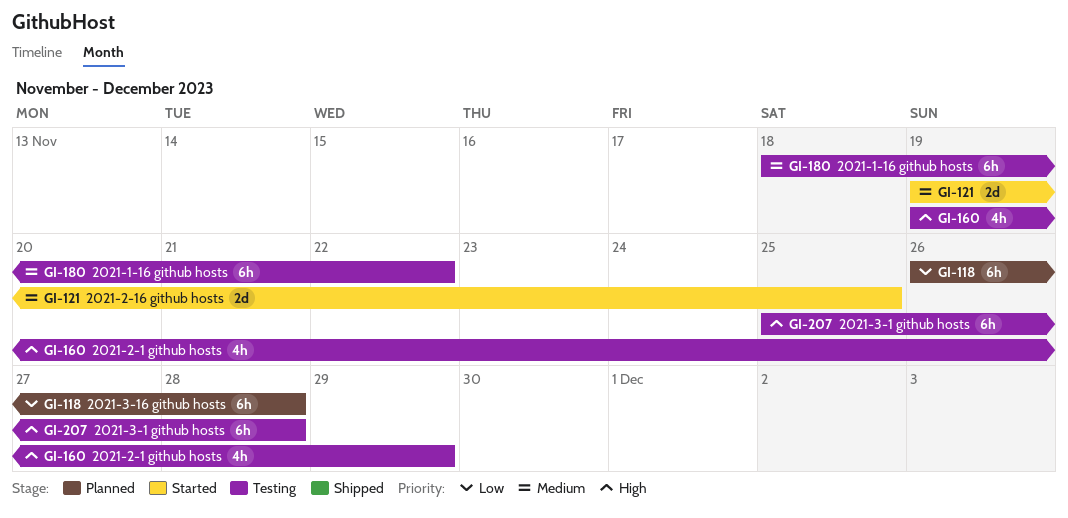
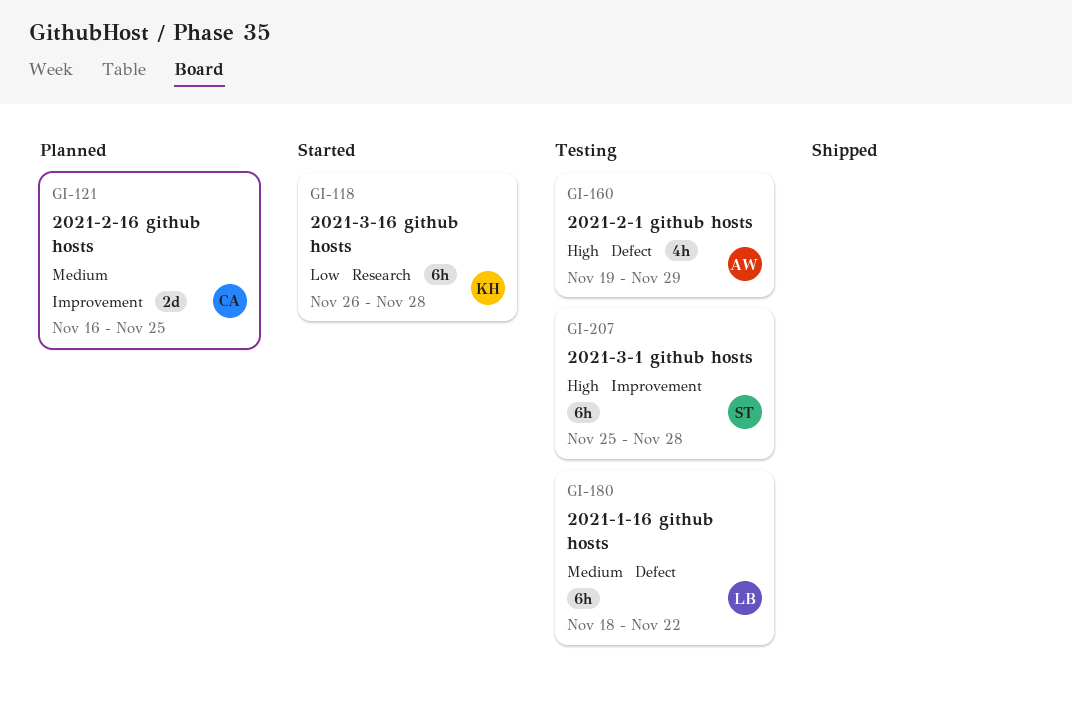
GI-118, status: Planned -> Started
GI-121, status: Started -> Planned
GI-121, start: Nov 19 -> Nov 16

